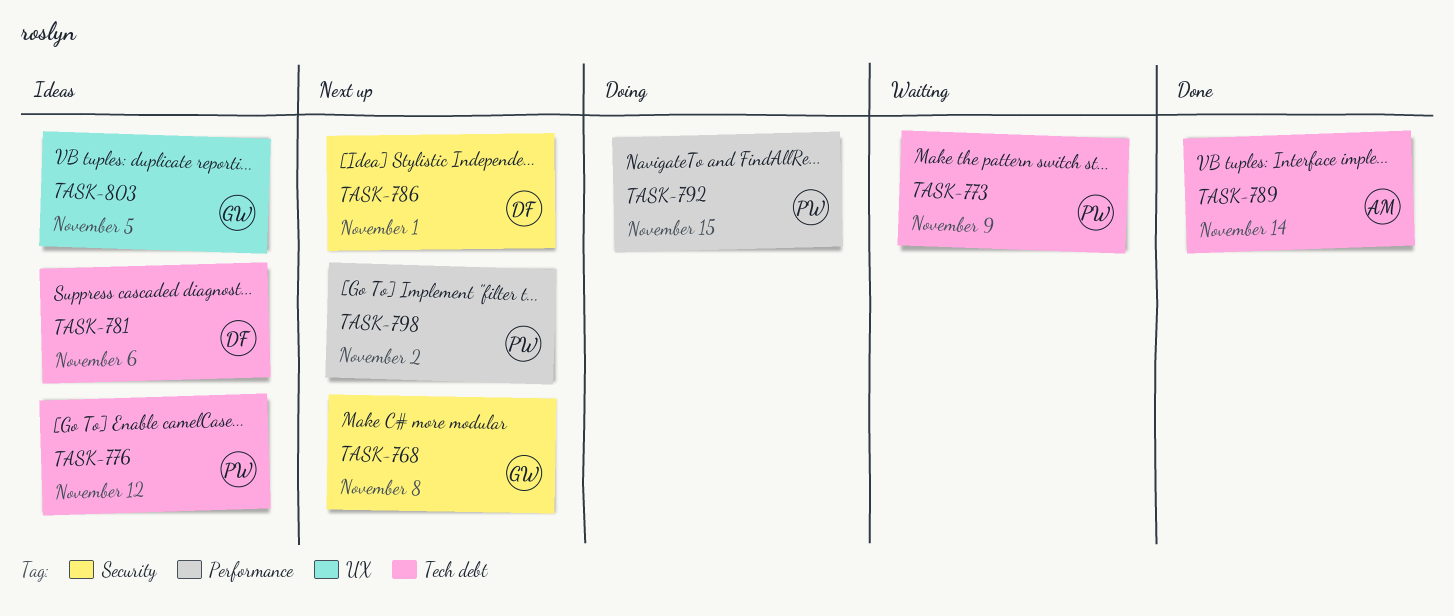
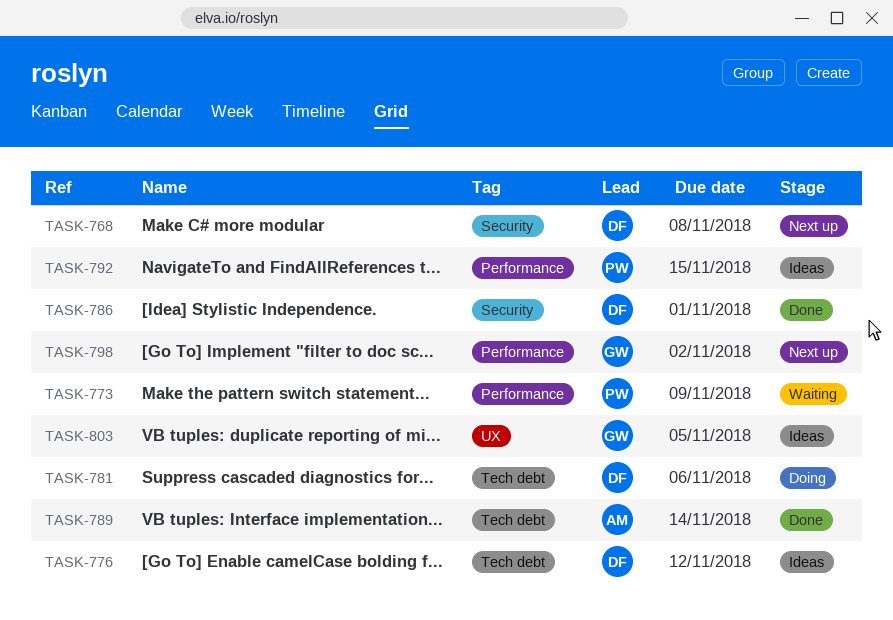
TASK-768, owner: GW -> DF
TASK-773, label: Tech debt -> Performance
TASK-776, owner: PW -> DF
TASK-781, status: Ideas -> Doing
TASK-786, status: Next up -> Done
TASK-792, status: Doing -> Ideas
TASK-798, owner: PW -> GW

